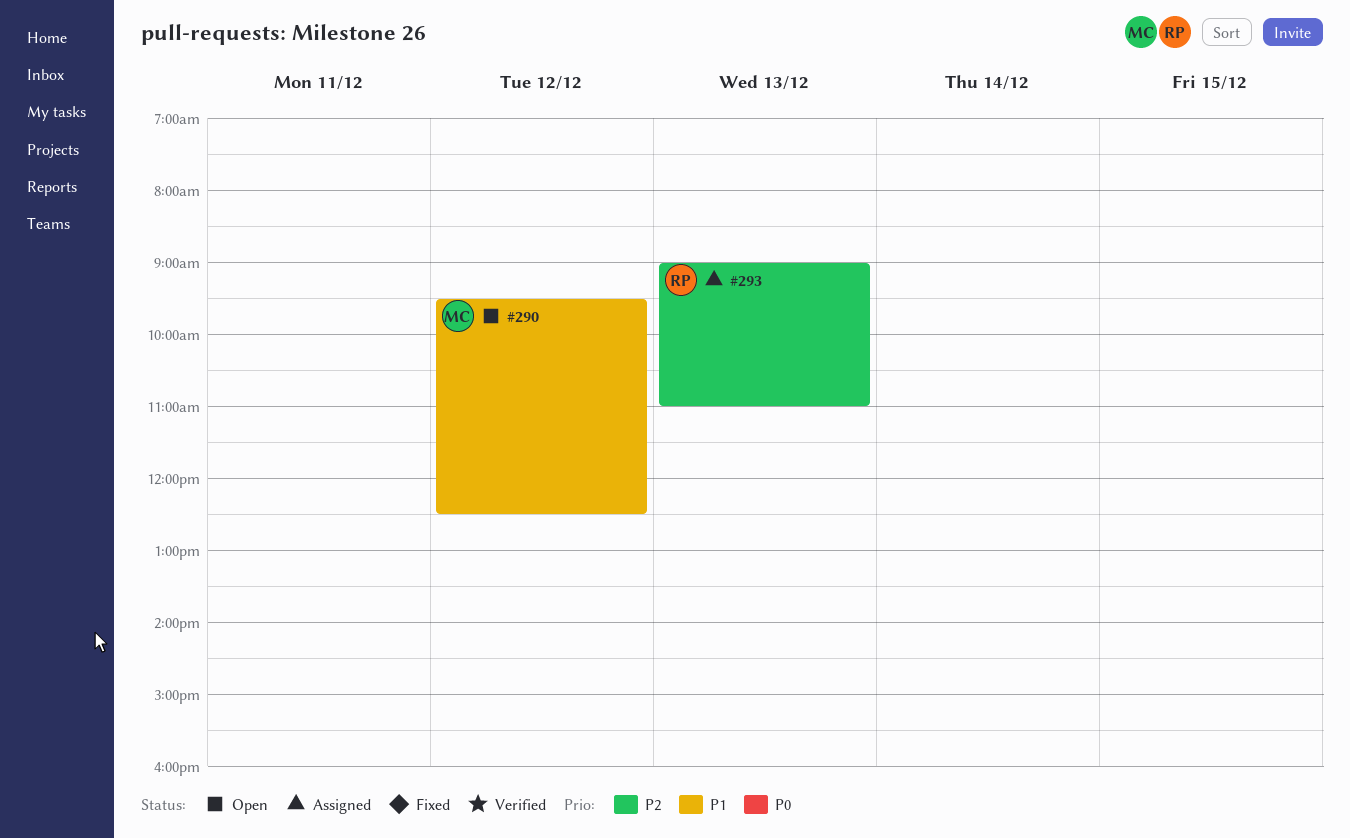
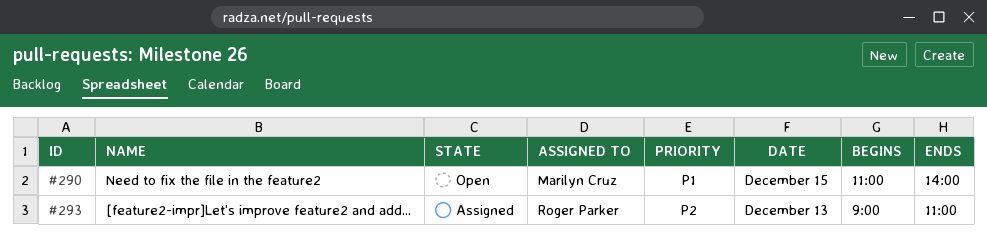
#290, day: Dec 12 -> Dec 15
#290, begins: 09:30 -> 11:00
#290, ends: 12:30 -> 14:00

